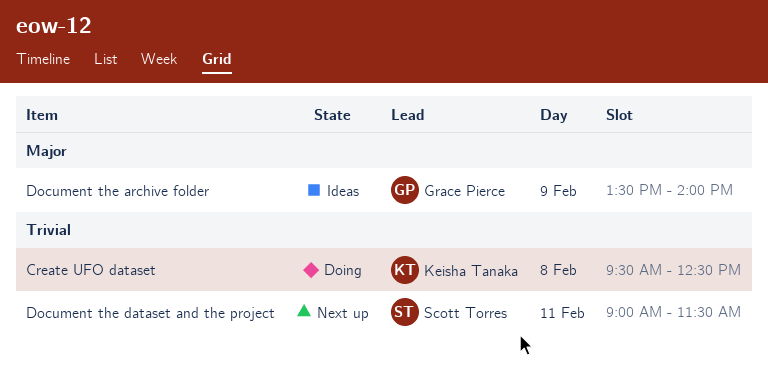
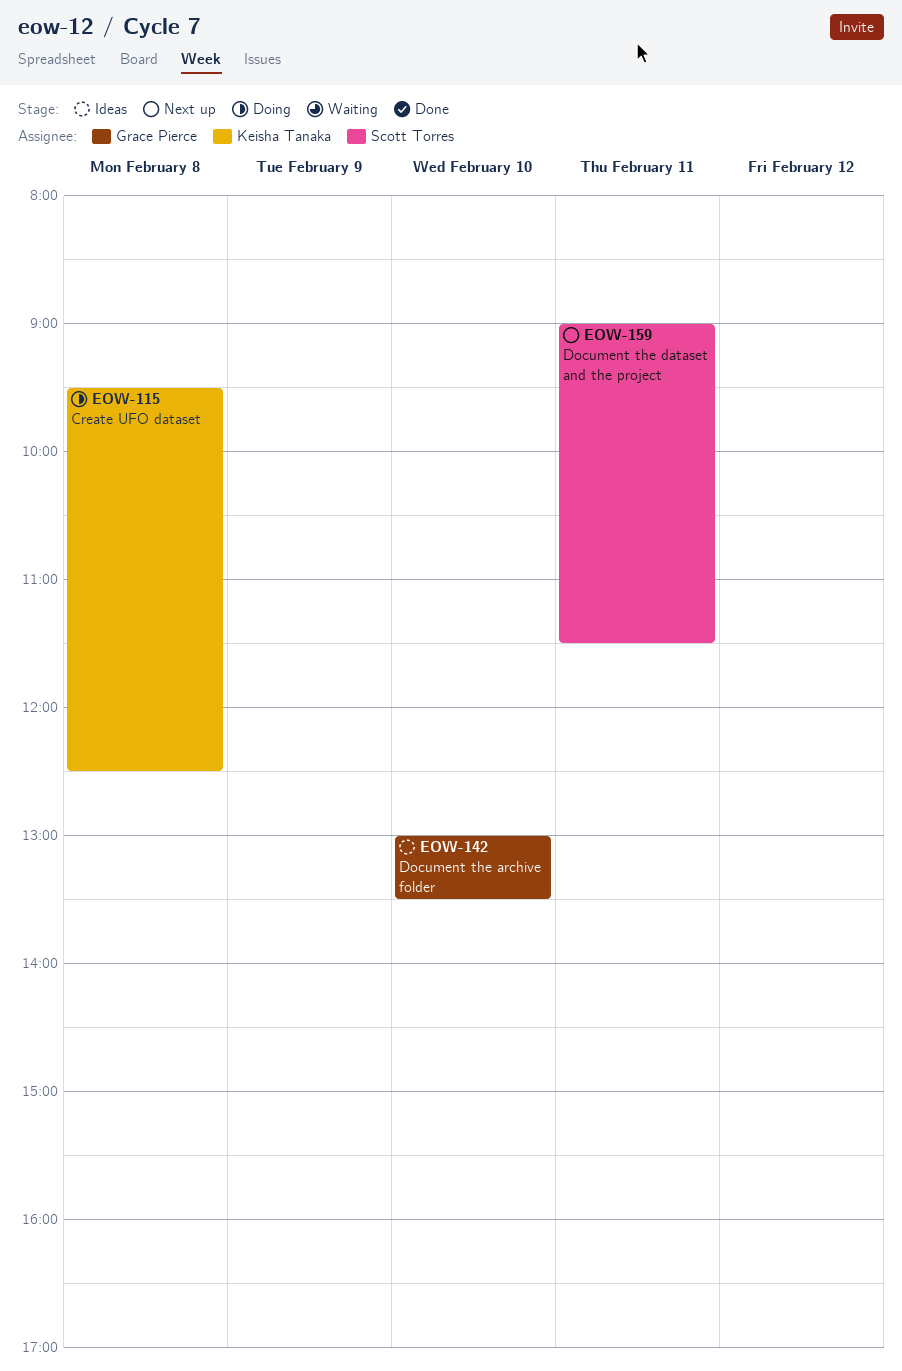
Document the archive folder, day: Feb 9 -> Feb 10
Document the archive folder, begins: 13:30 -> 13:00
Document the archive folder, ends: 14:00 -> 13:30

